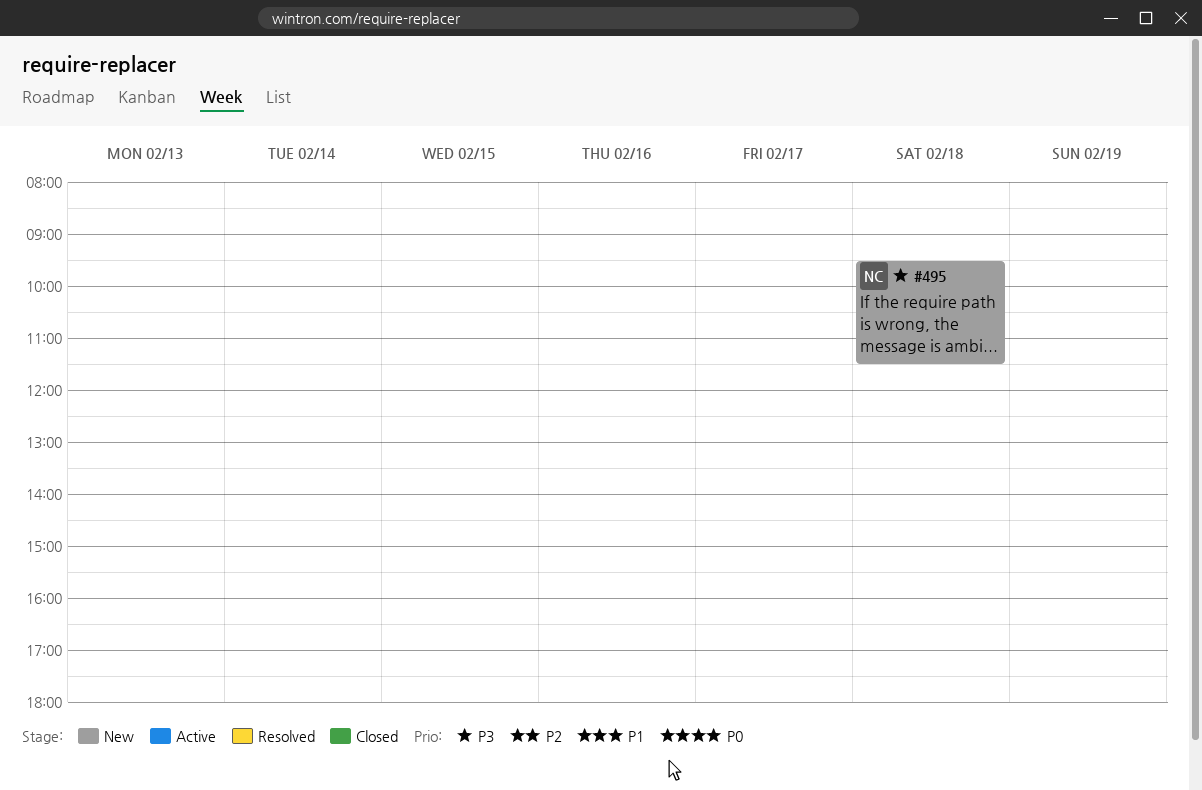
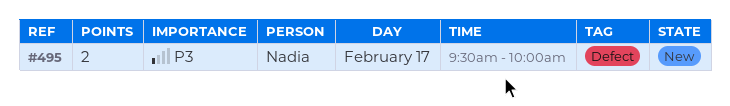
#495, day: Feb 18 -> Feb 17
#495, ends: 11:30 -> 10:00

